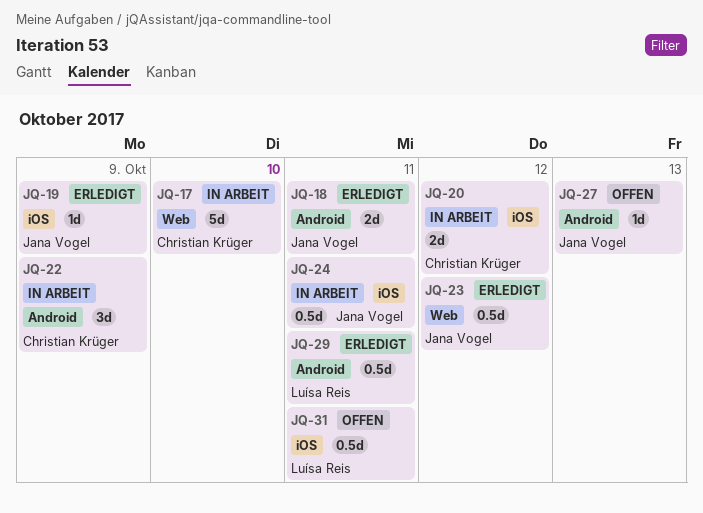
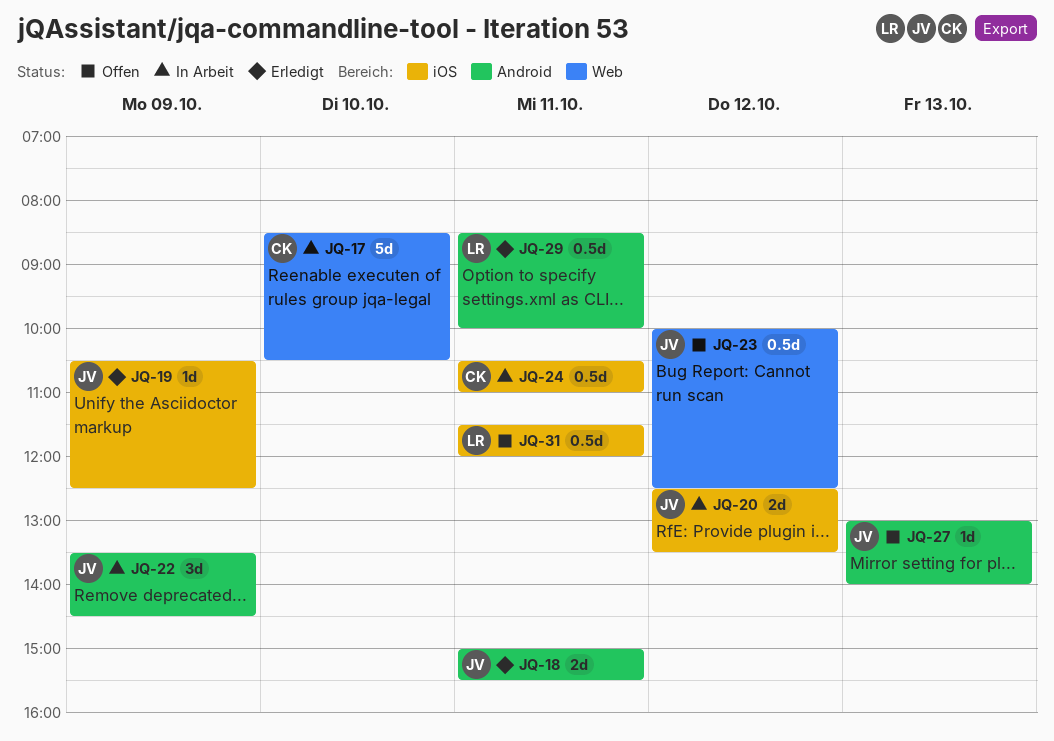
JQ-20, owner: Christian Krüger -> Jana Vogel
JQ-22, owner: Christian Krüger -> Jana Vogel
JQ-23, status: Erledigt -> Offen
JQ-24, owner: Jana Vogel -> Christian Krüger

